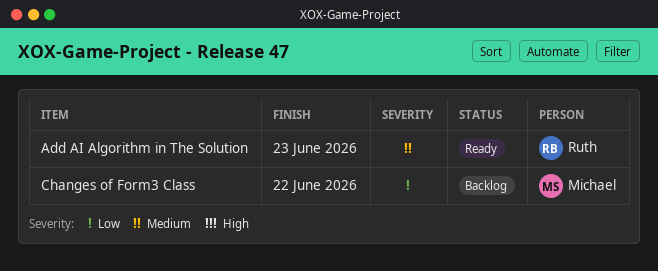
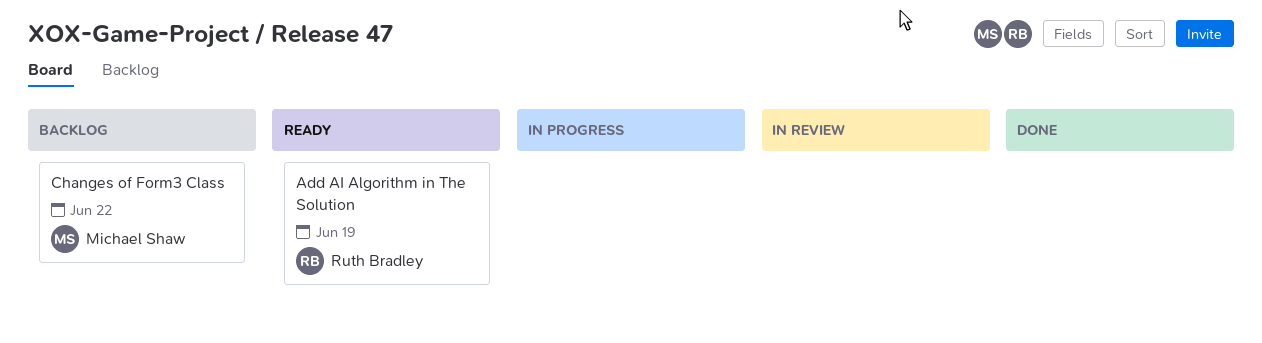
Add AI Algorithm in The Solution, due: Jun 23 -> Jun 19

